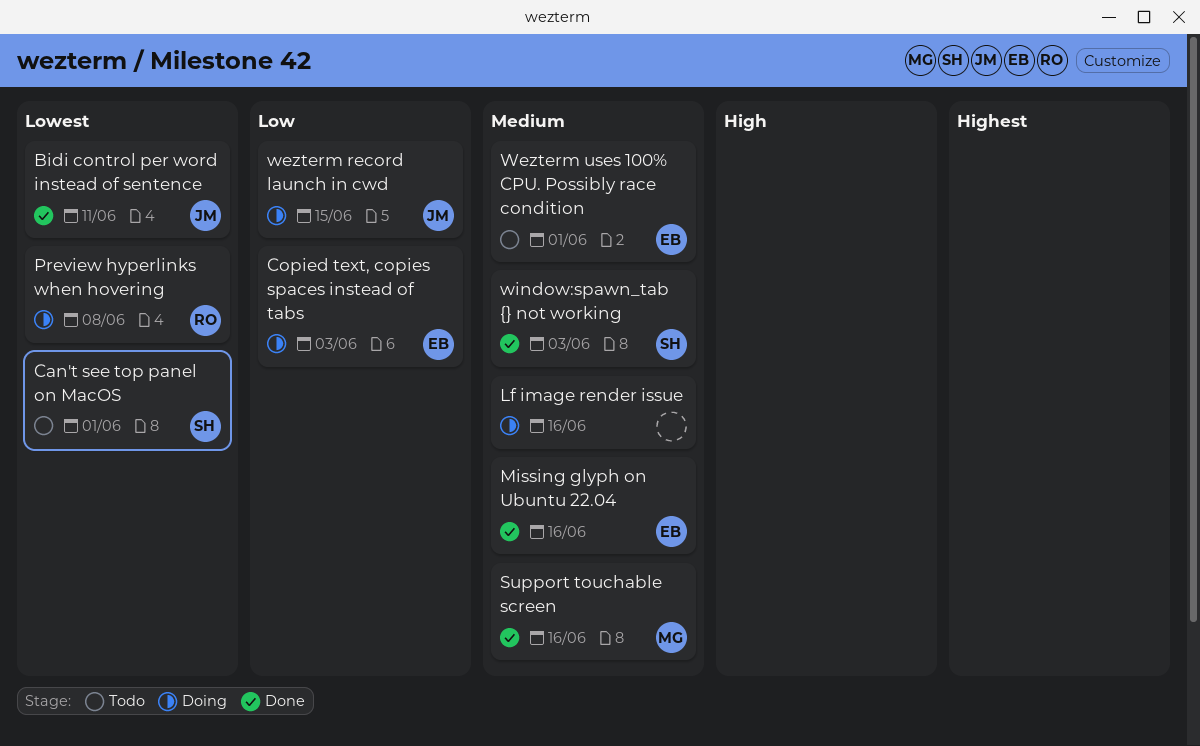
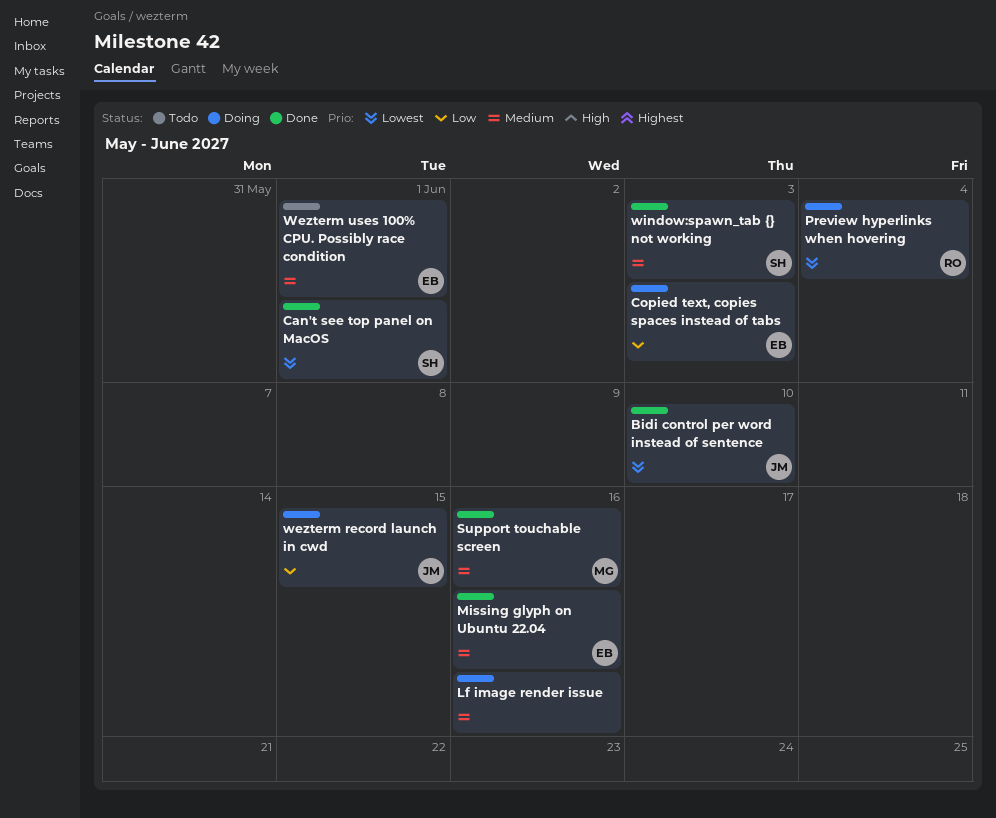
Bidi control per word instead of sentence, due: Jun 11 -> Jun 10
Can't see top panel on MacOS, status: Todo -> Done
Preview hyperlinks when hovering, due: Jun 8 -> Jun 4

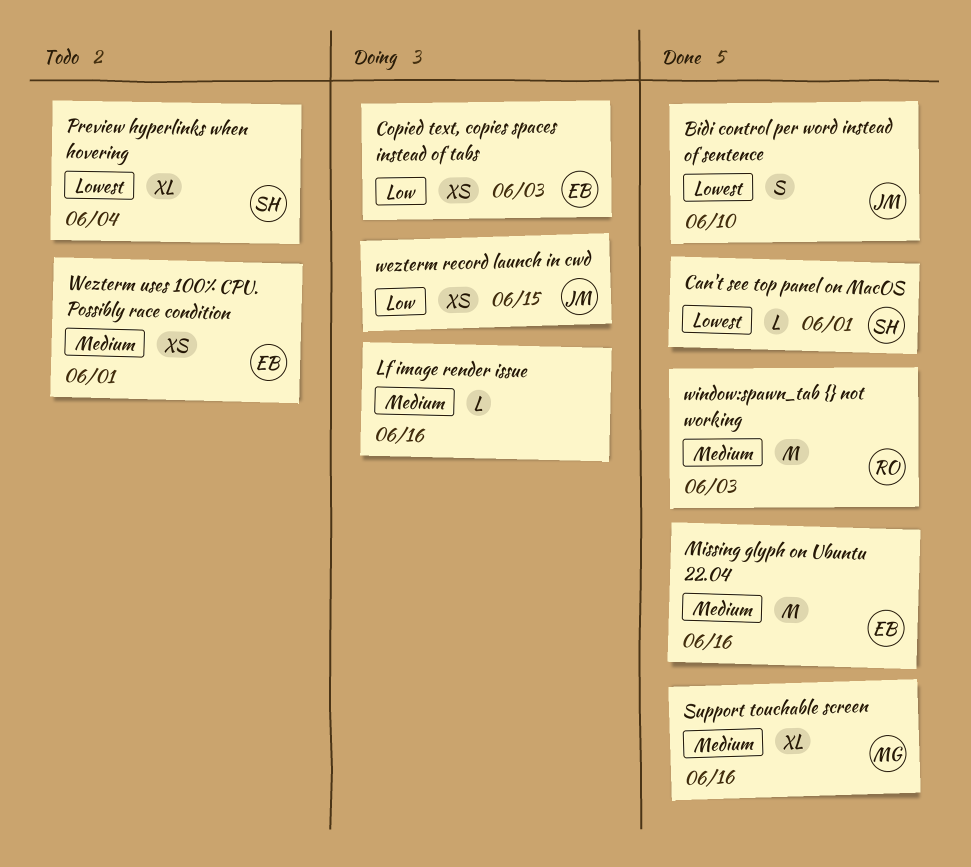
Preview hyperlinks when hovering, status: Doing -> Todo
Preview hyperlinks when hovering, owner: RO -> SH
window:spawn_tab {} not working, owner: SH -> RO

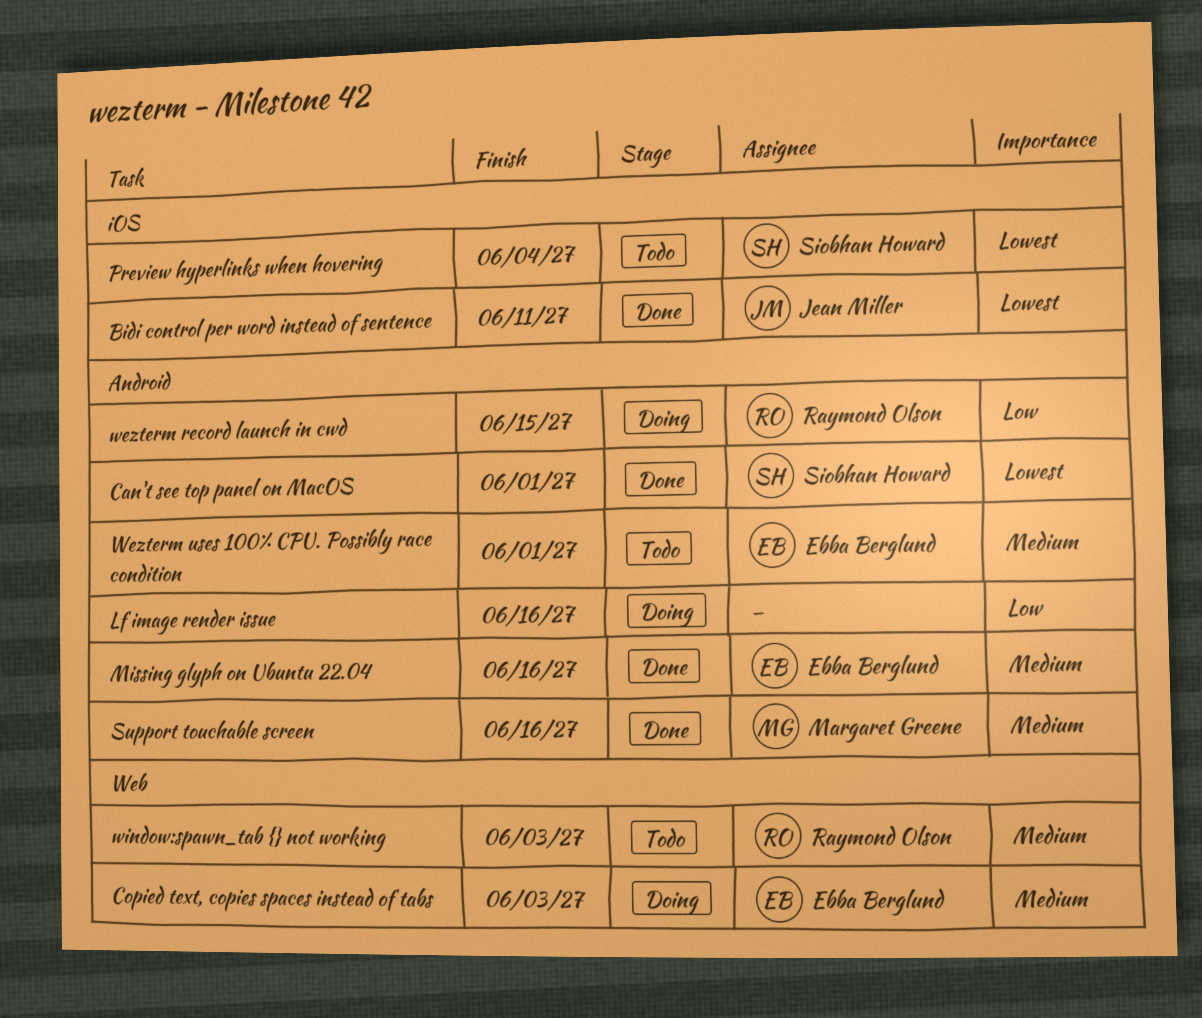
Bidi control per word instead of sentence, due: Jun 10 -> Jun 11
Copied text, copies spaces instead of tabs, priority: Low -> Medium
Lf image render issue, priority: Medium -> Low
wezterm record launch in cwd, owner: Jean Miller -> Raymond Olson
window:spawn_tab {} not working, status: Done -> Todo

